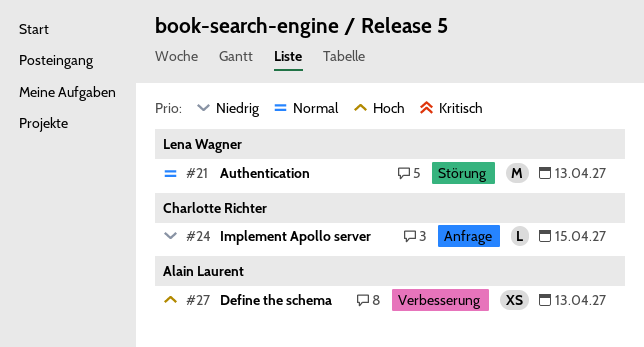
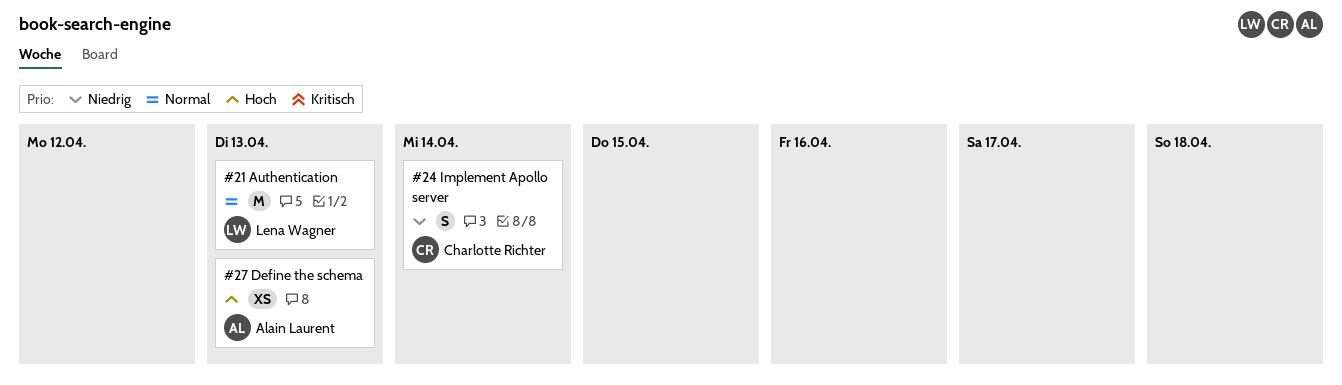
#24, estimate: L -> S
#24, due: Apr 15 -> Apr 14

